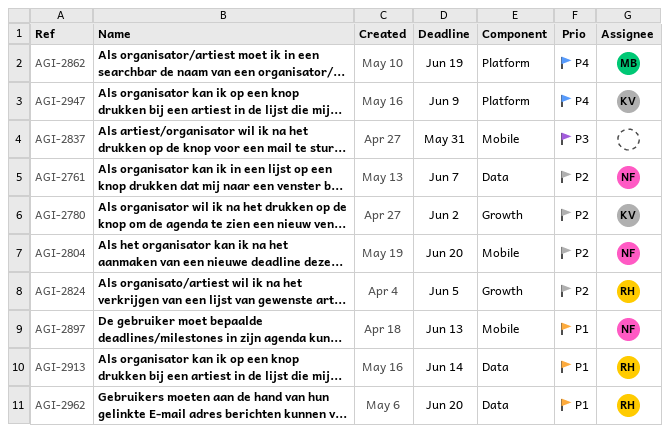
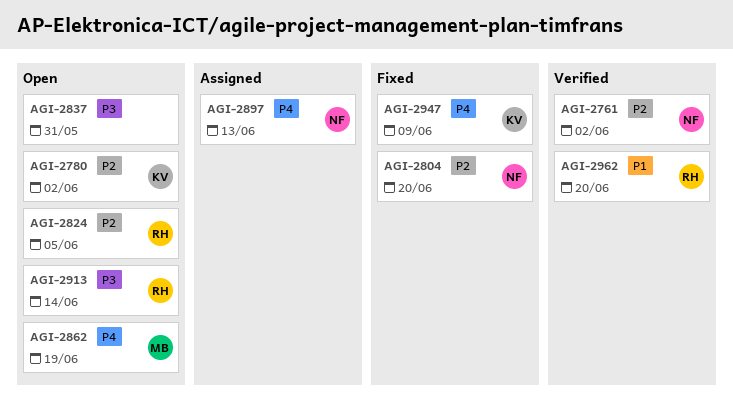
AGI-2761, due: Jun 7 -> Jun 2
AGI-2897, priority: P1 -> P4
AGI-2913, priority: P1 -> P3

